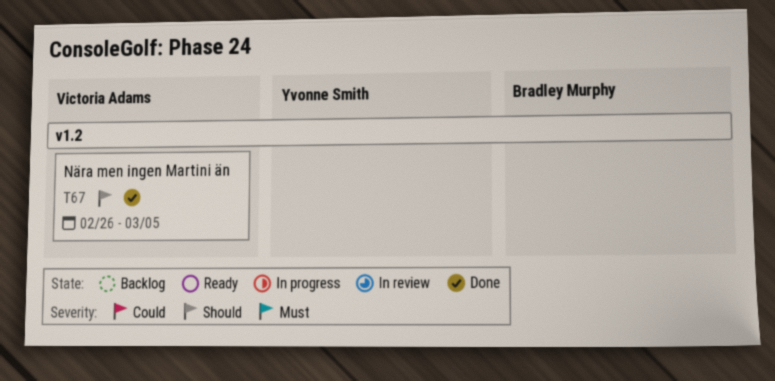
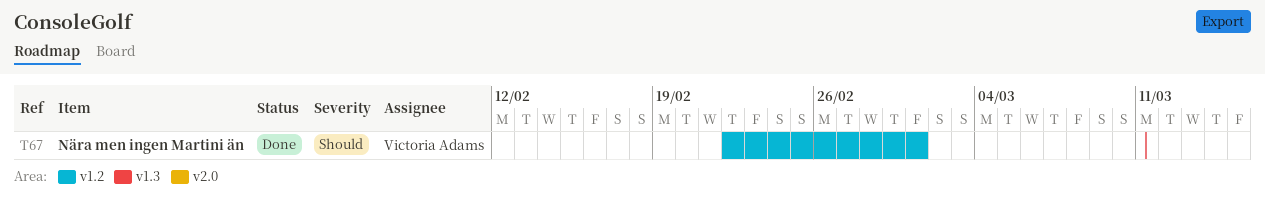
T67, start: Feb 26 -> Feb 22
T67, due: Mar 5 -> Mar 1

